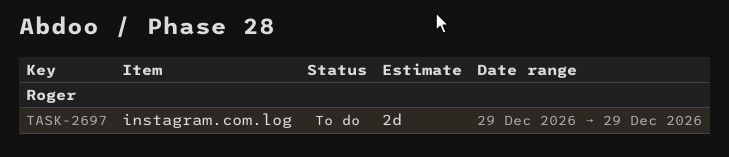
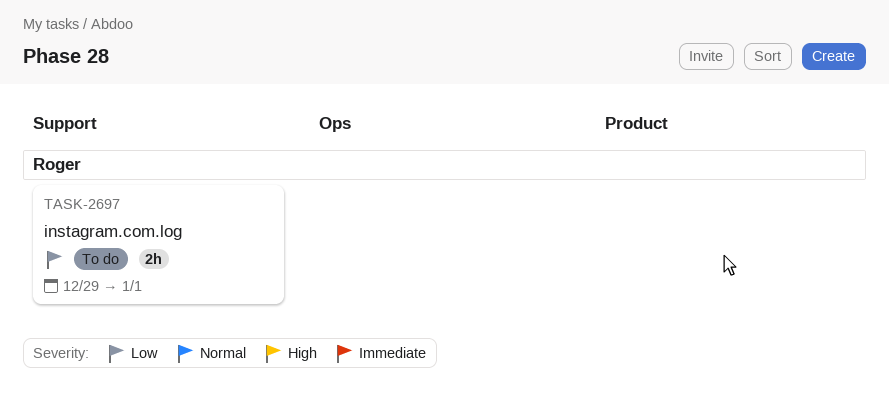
TASK-2697, estimate: 2d -> 2h
TASK-2697, due: Dec 29 -> Jan 1

